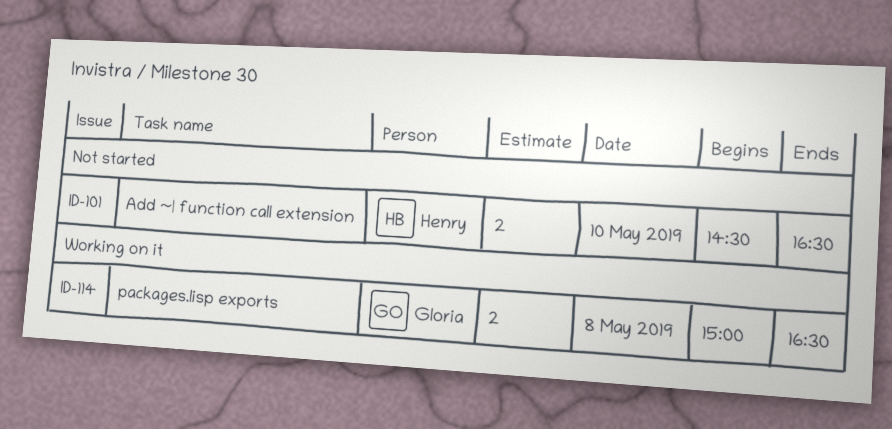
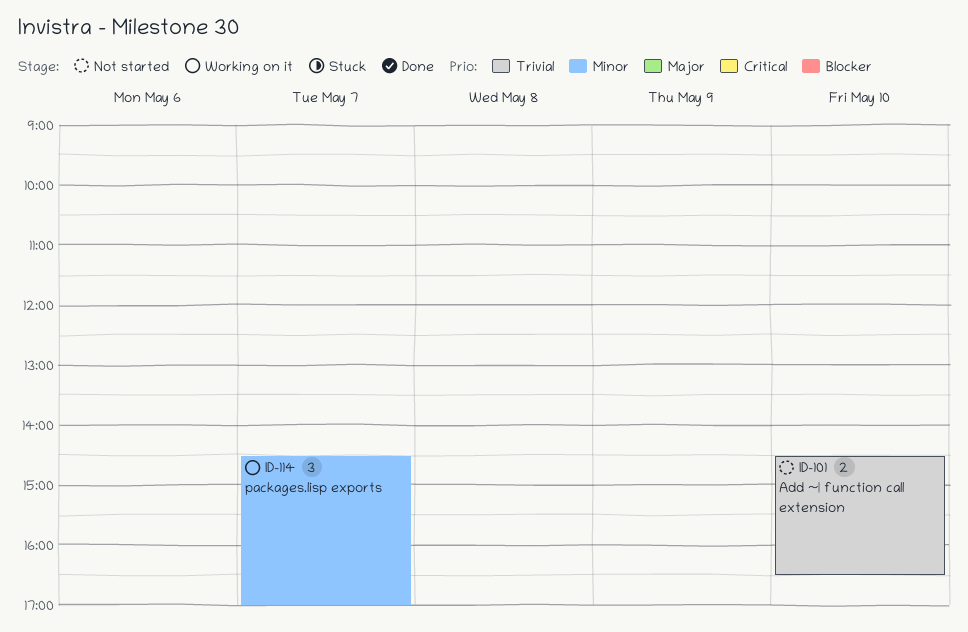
ID-114, estimate: 2 -> 3
ID-114, day: May 8 -> May 7
ID-114, begins: 15:00 -> 14:30
ID-114, ends: 16:30 -> 17:00

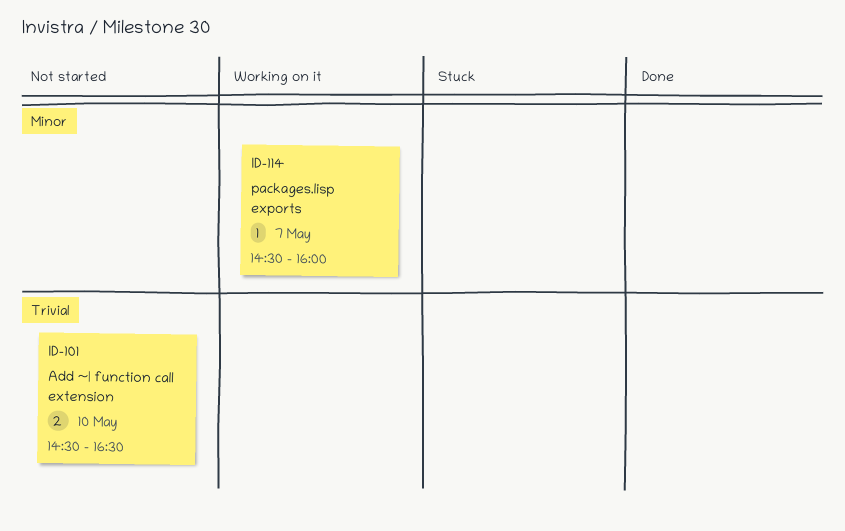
ID-114, estimate: 3 -> 1
ID-114, ends: 17:00 -> 16:00

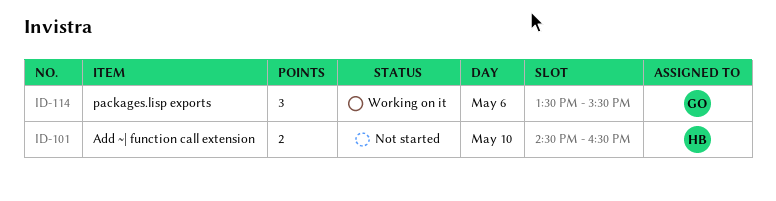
ID-114, estimate: 1 -> 3
ID-114, day: May 7 -> May 6
ID-114, begins: 14:30 -> 13:30
ID-114, ends: 16:00 -> 15:30

